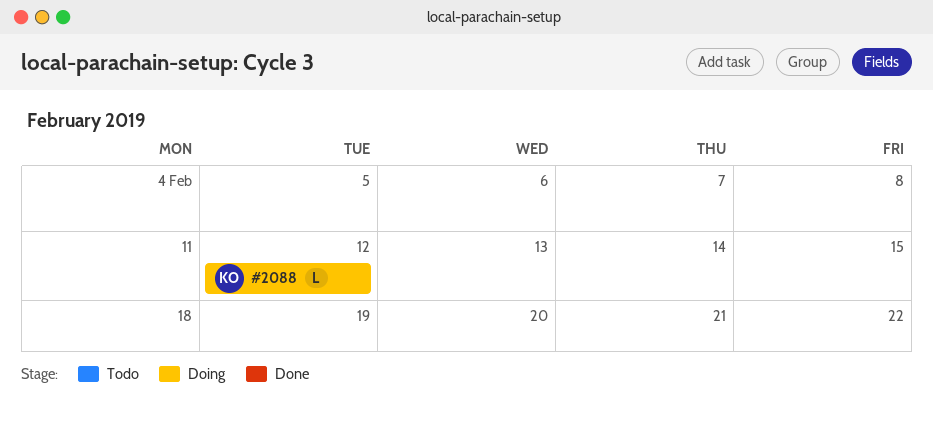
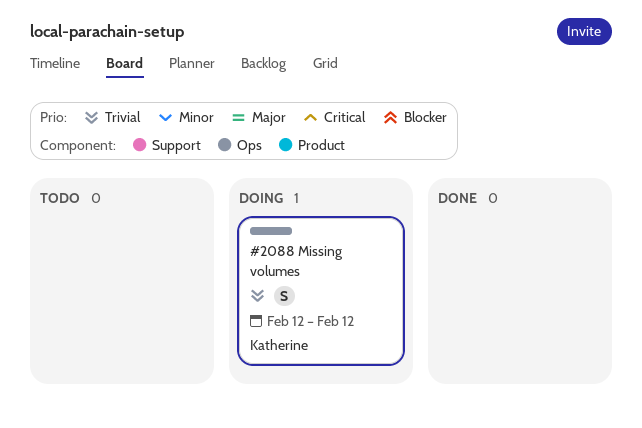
#2088, estimate: L -> S

